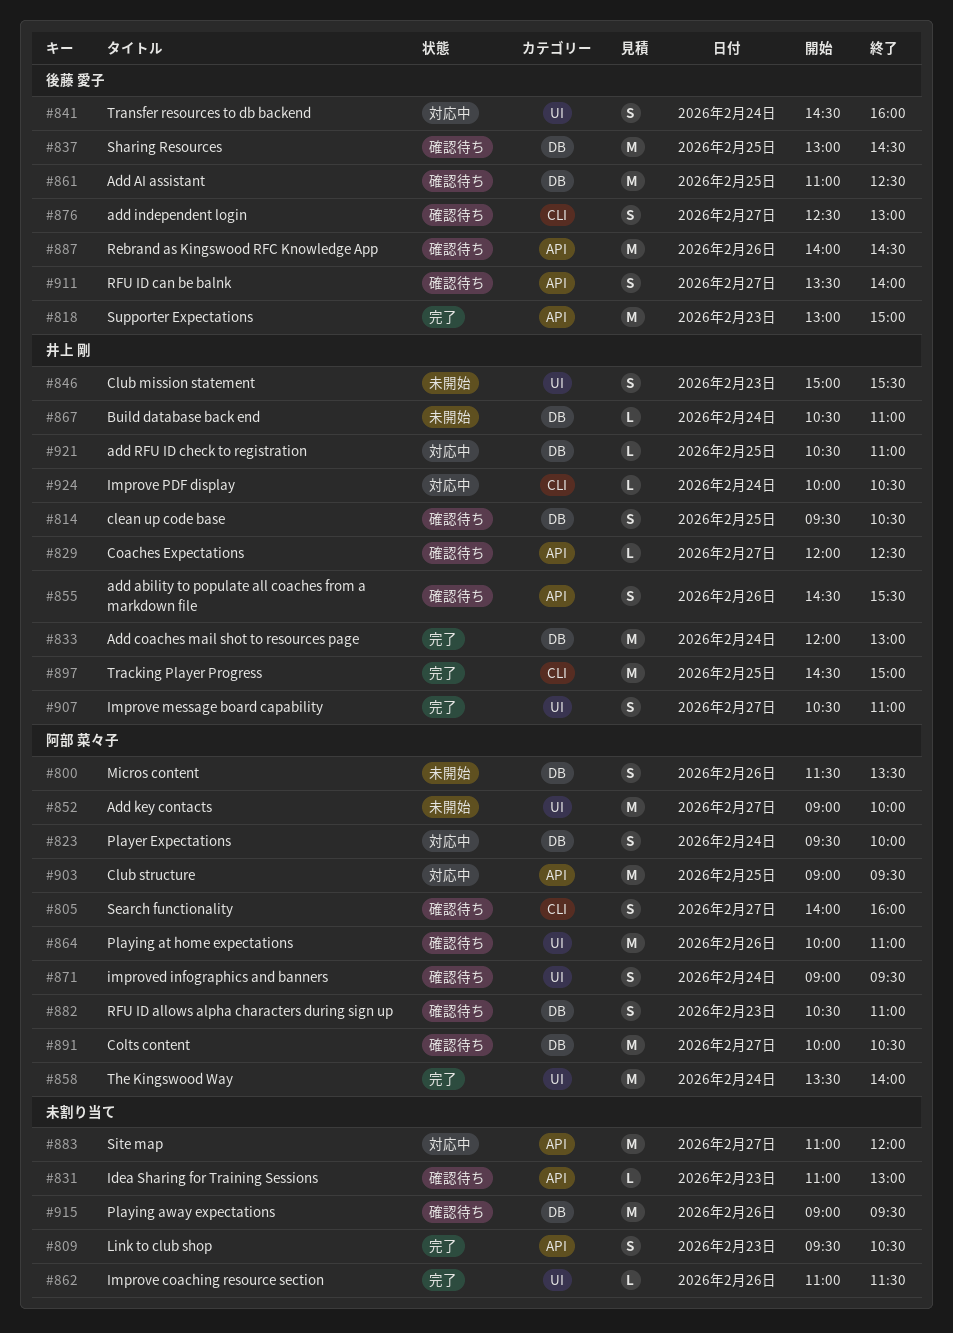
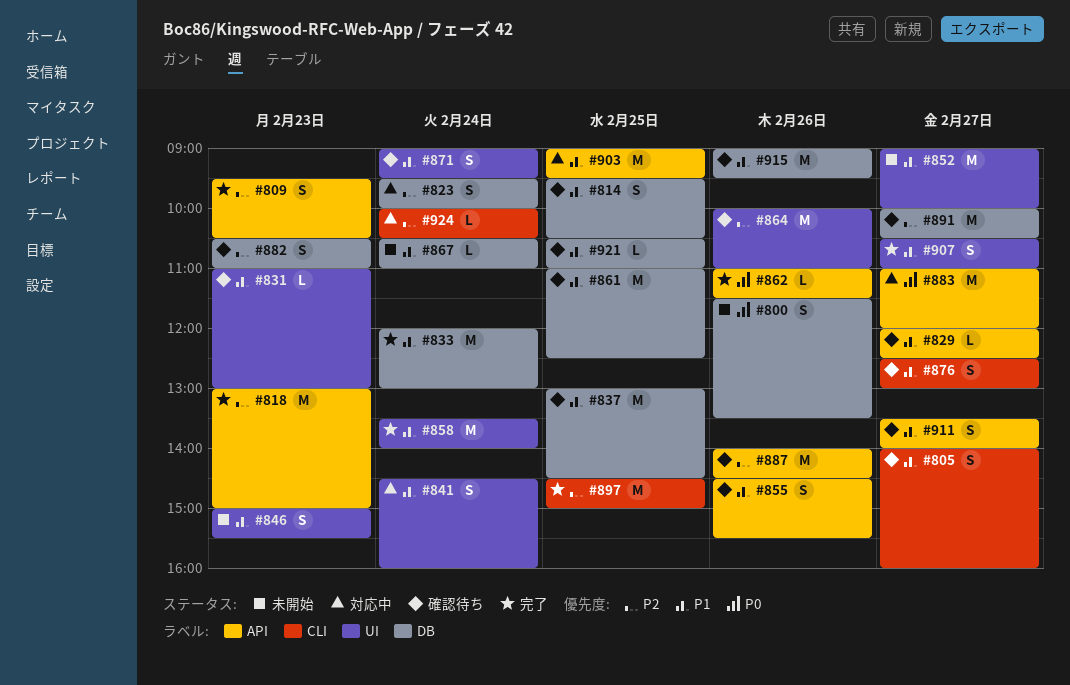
#831, label: API -> UI
#862, label: UI -> API
#921, status: 対応中 -> 確認待ち

